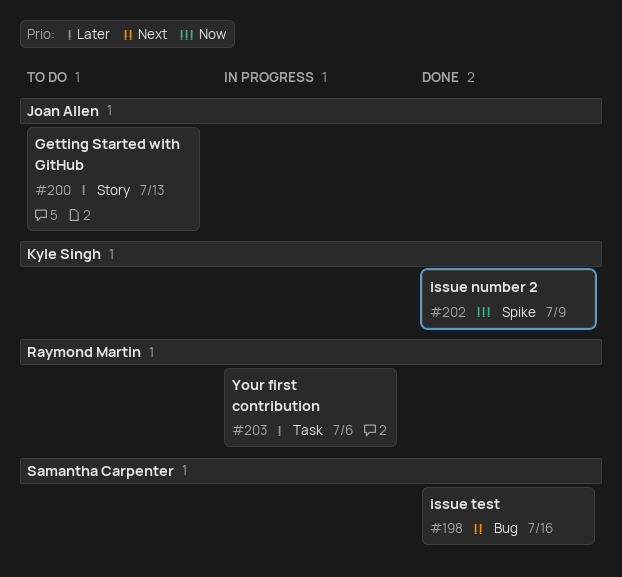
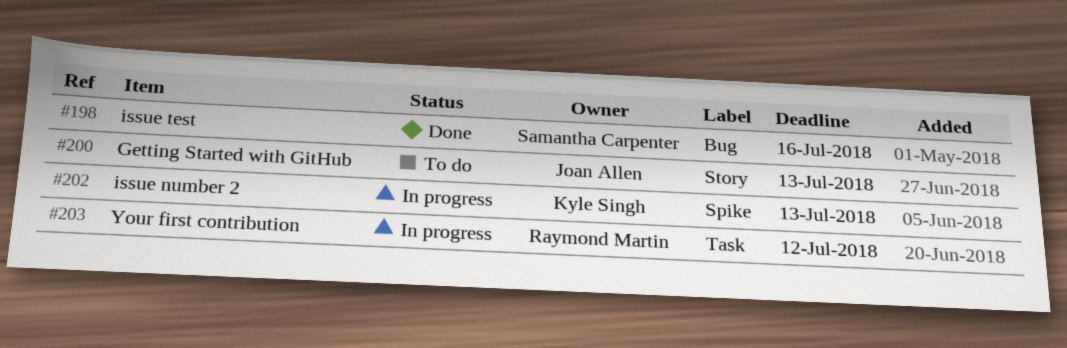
#202, status: Done -> In progress
#202, due: Jul 9 -> Jul 13
#203, due: Jul 6 -> Jul 12

